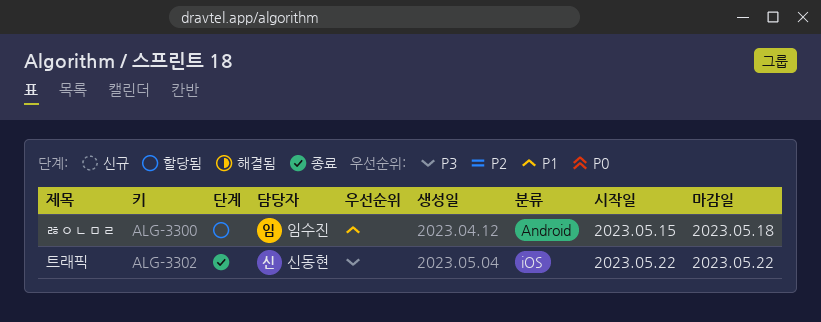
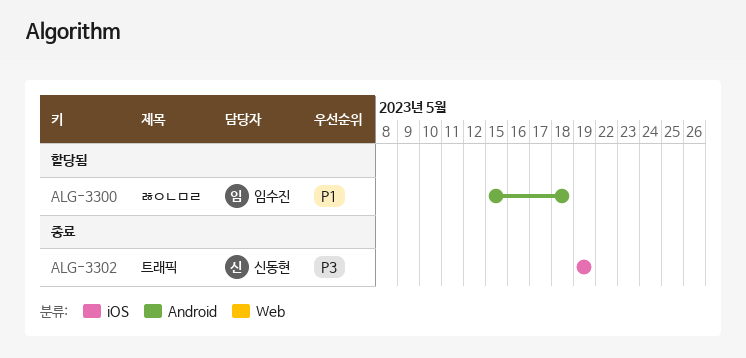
ALG-3302, start: May 22 -> May 19
ALG-3302, due: May 22 -> May 19

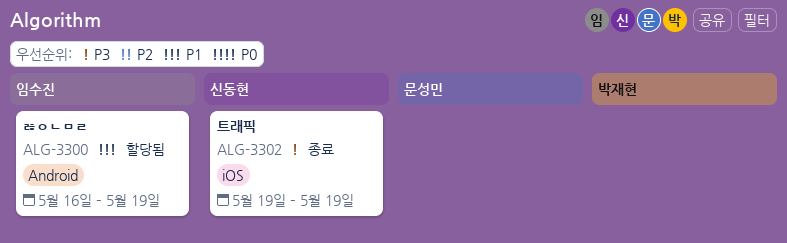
ALG-3300, start: May 15 -> May 16
ALG-3300, due: May 18 -> May 19

